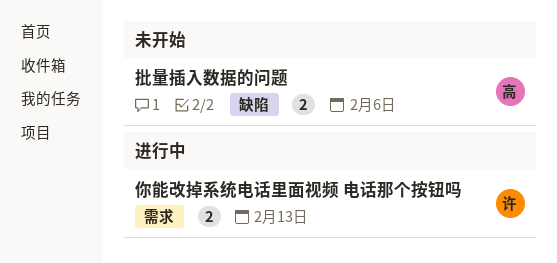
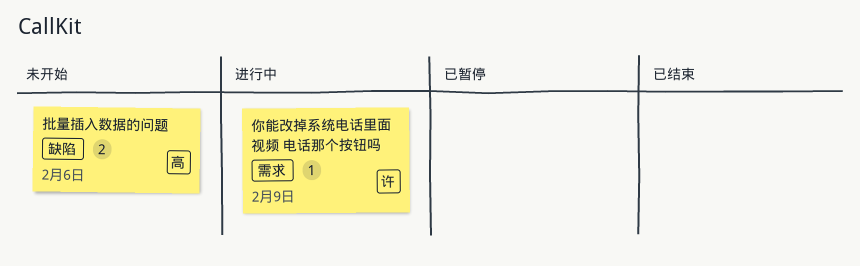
你能改掉系统电话里面视频 电话那个按钮吗, estimate: 2 -> 1
你能改掉系统电话里面视频 电话那个按钮吗, due: Feb 13 -> Feb 9

